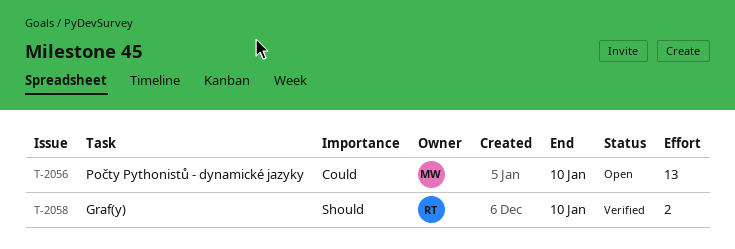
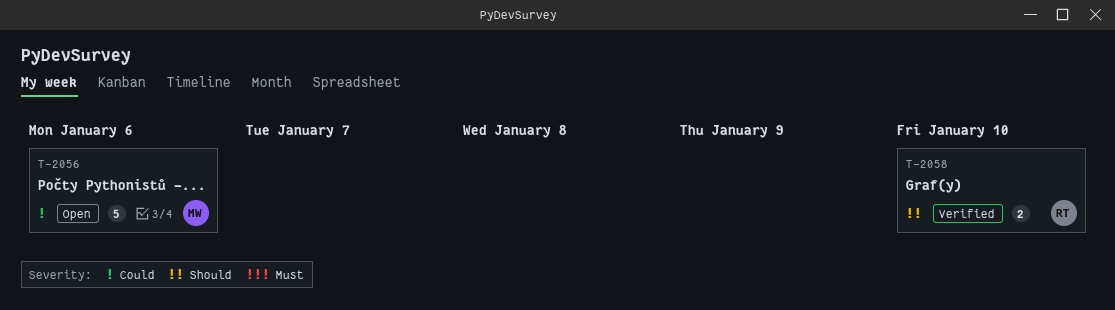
T-2056, estimate: 13 -> 5
T-2056, due: Jan 10 -> Jan 6

